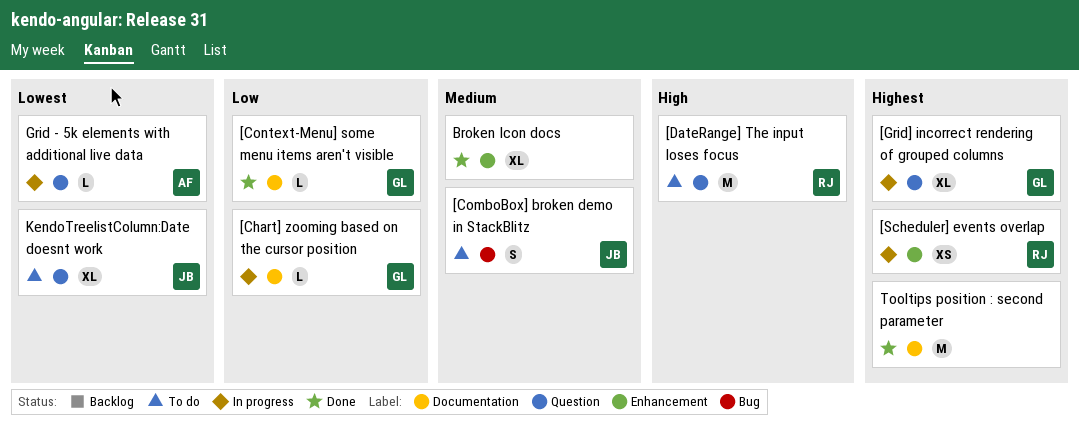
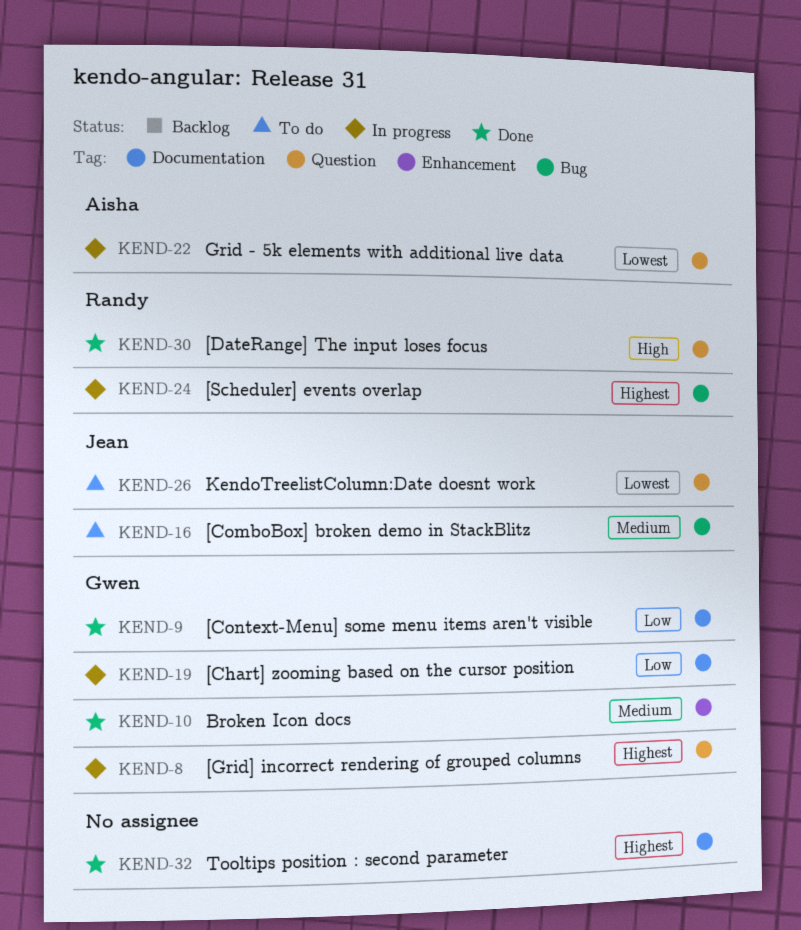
[DateRange] The input loses focus, status: To do -> Done
[Scheduler] events overlap, label: Enhancement -> Bug
Broken Icon docs, owner: none -> Gwen

